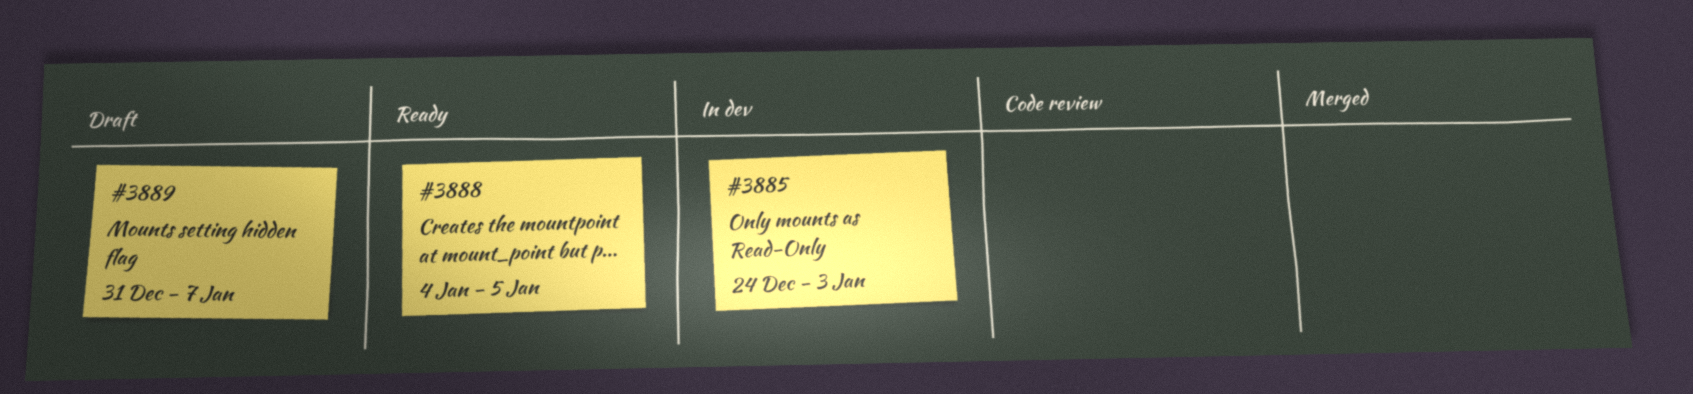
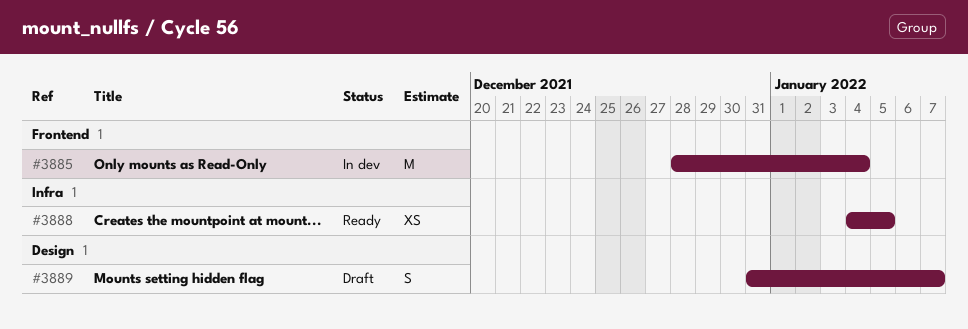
#3885, start: Dec 24 -> Dec 28
#3885, due: Jan 3 -> Jan 4

